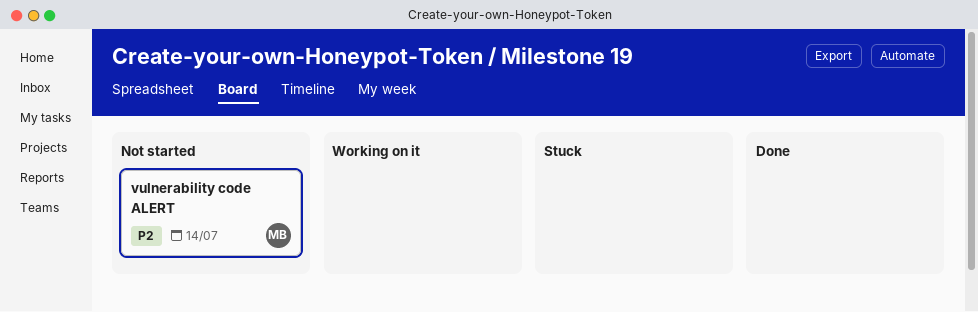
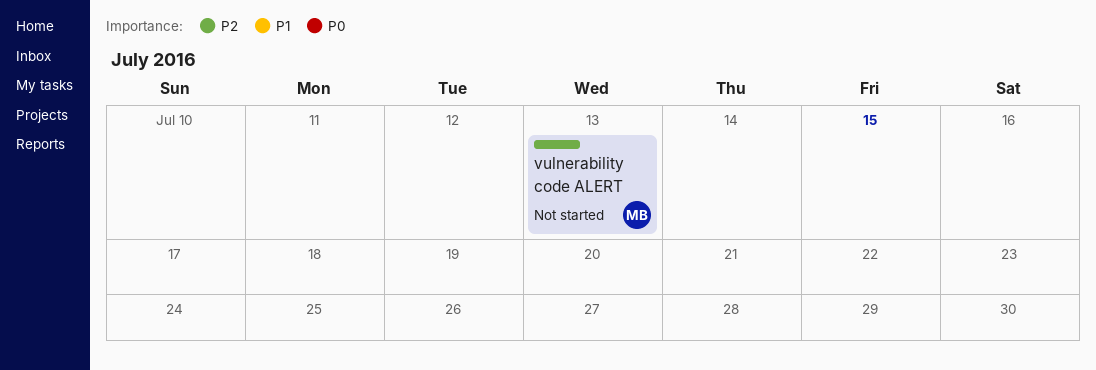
vulnerability code ALERT, due: Jul 14 -> Jul 13

